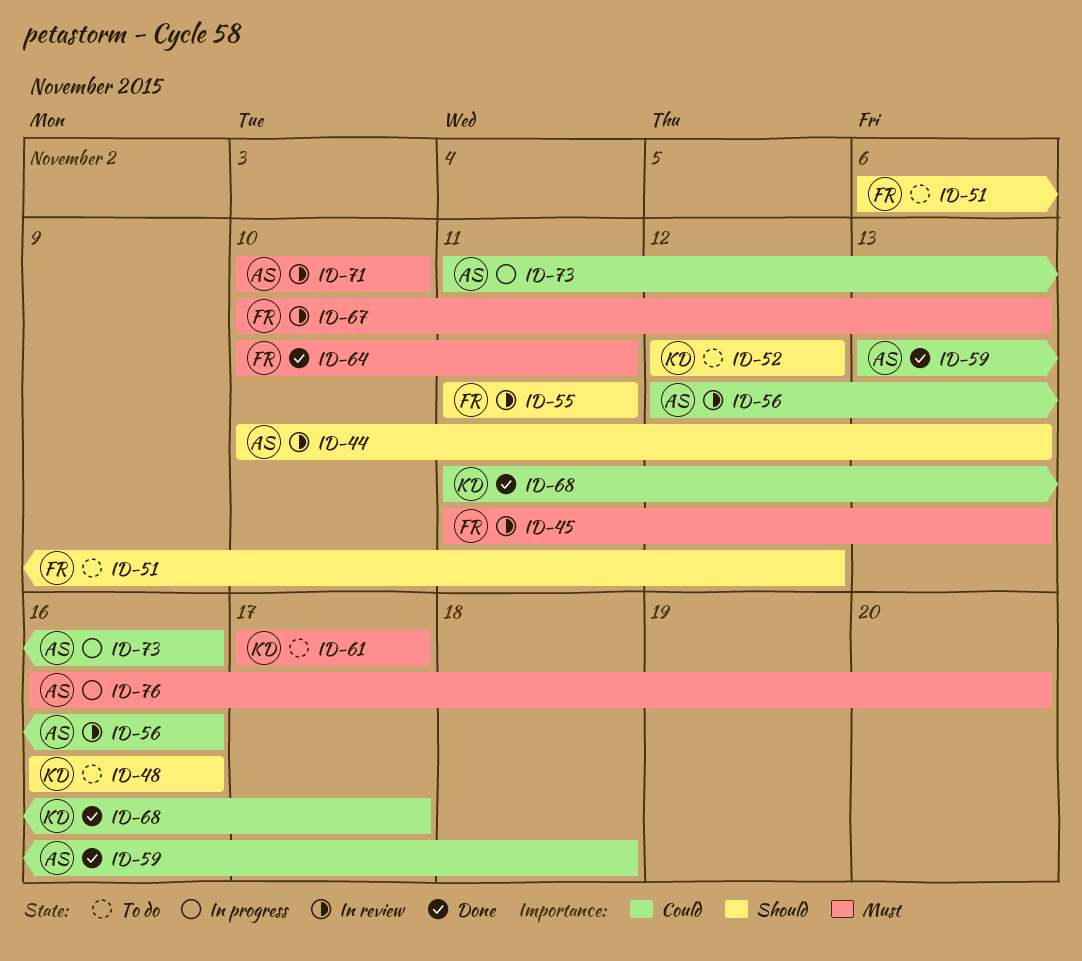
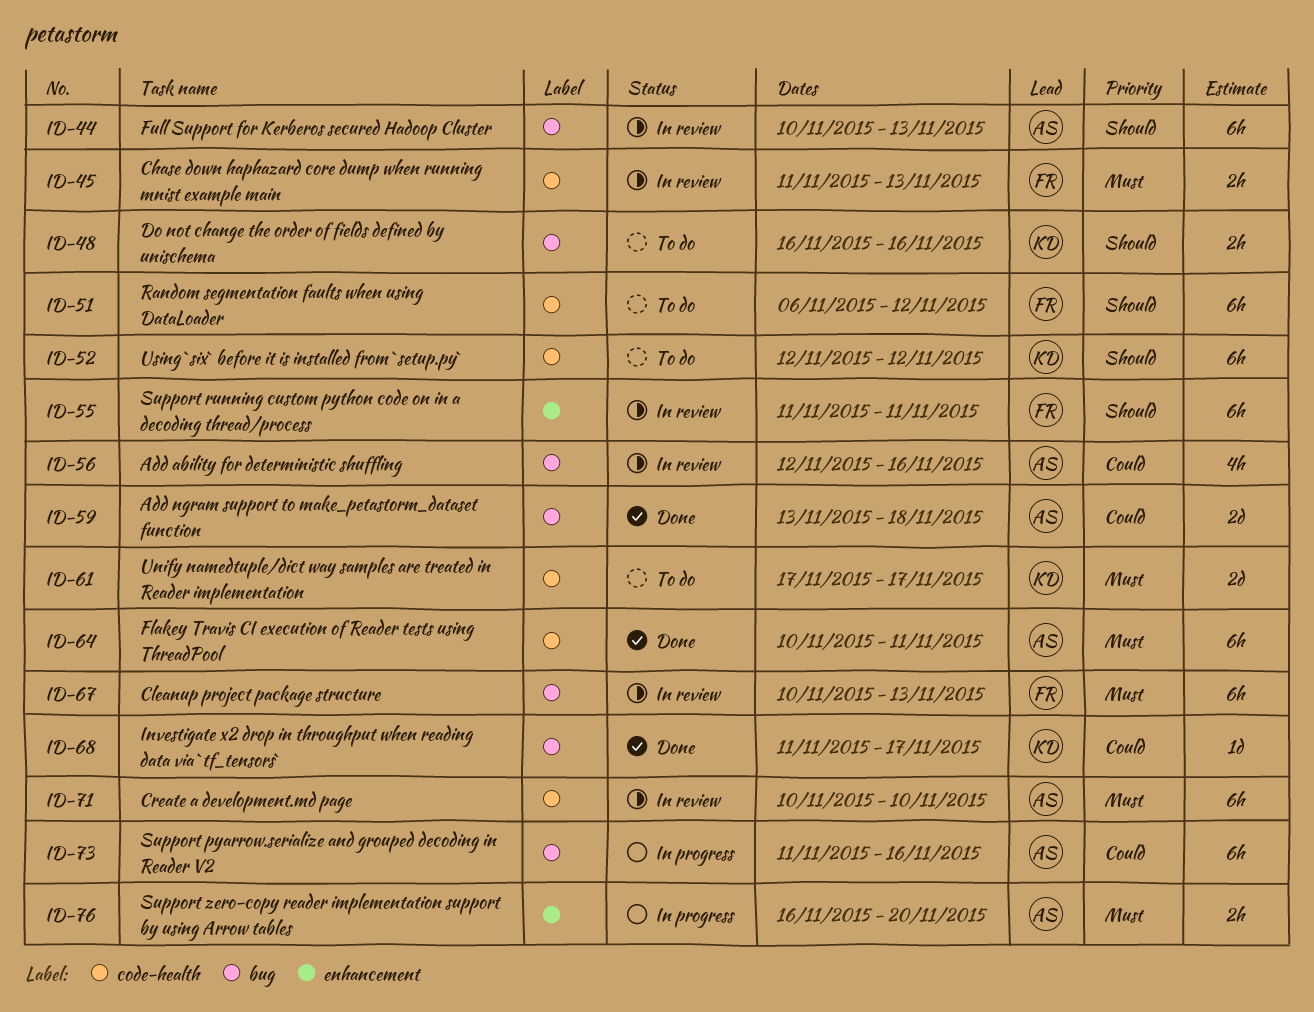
ID-64, owner: FR -> AS

